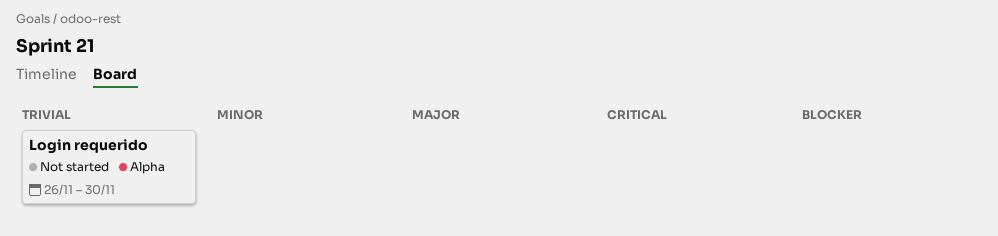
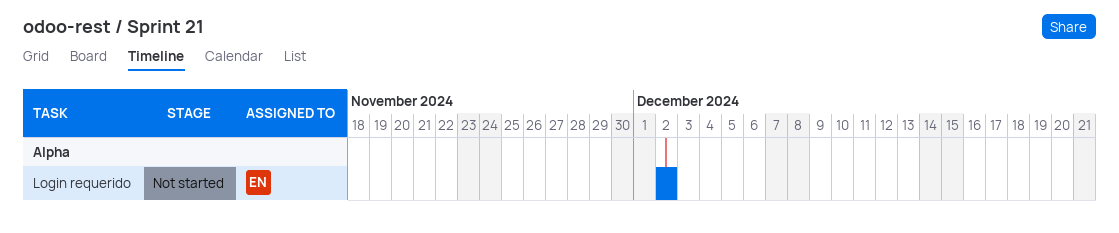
Login requerido, start: Nov 26 -> Dec 2
Login requerido, due: Nov 30 -> Dec 2

